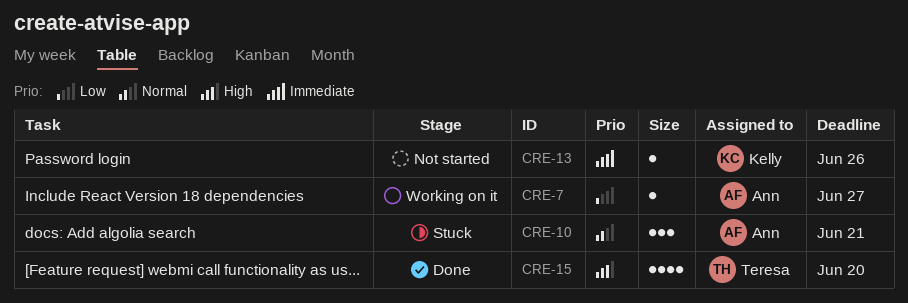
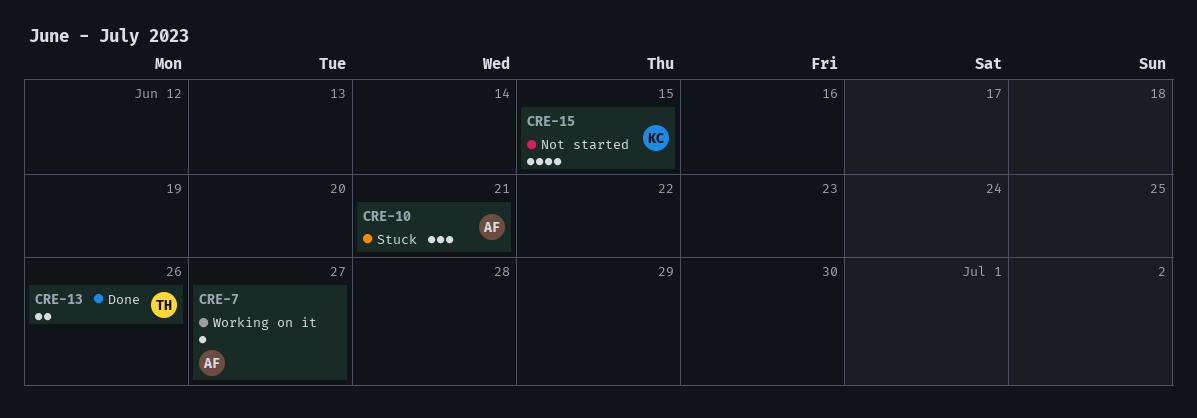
CRE-13, status: Not started -> Done
CRE-13, owner: Kelly -> Teresa
CRE-13, estimate: 1 -> 2
CRE-15, status: Done -> Not started
CRE-15, owner: Teresa -> Kelly
CRE-15, due: Jun 20 -> Jun 15

